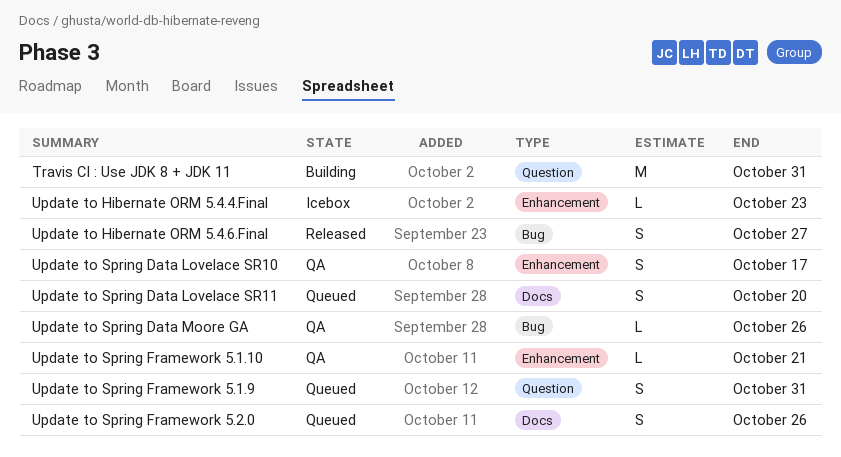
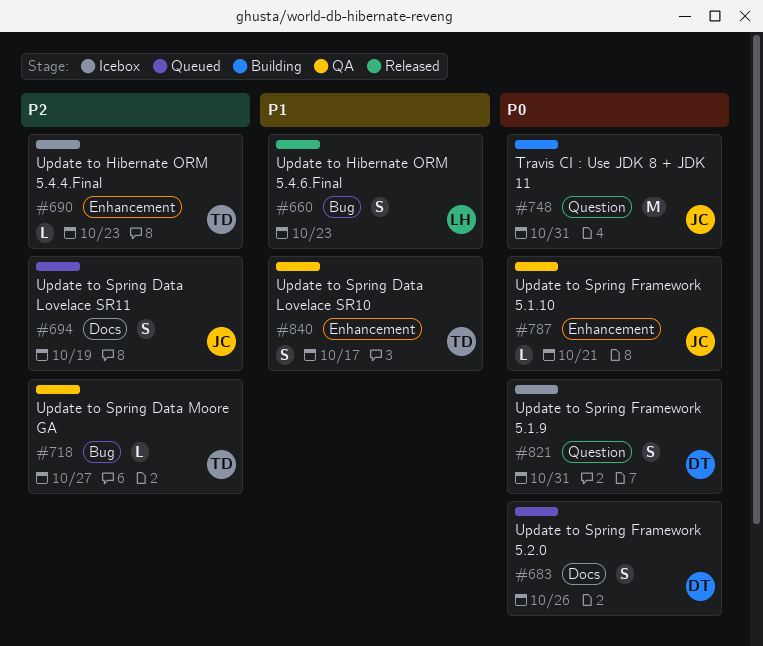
Update to Hibernate ORM 5.4.6.Final, due: Oct 27 -> Oct 23
Update to Spring Data Lovelace SR11, due: Oct 20 -> Oct 19
Update to Spring Data Moore GA, due: Oct 26 -> Oct 27
Update to Spring Framework 5.1.9, status: Queued -> Icebox

